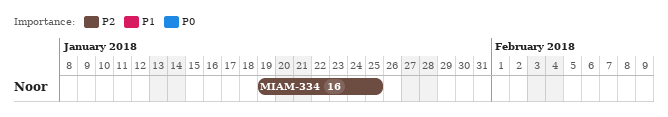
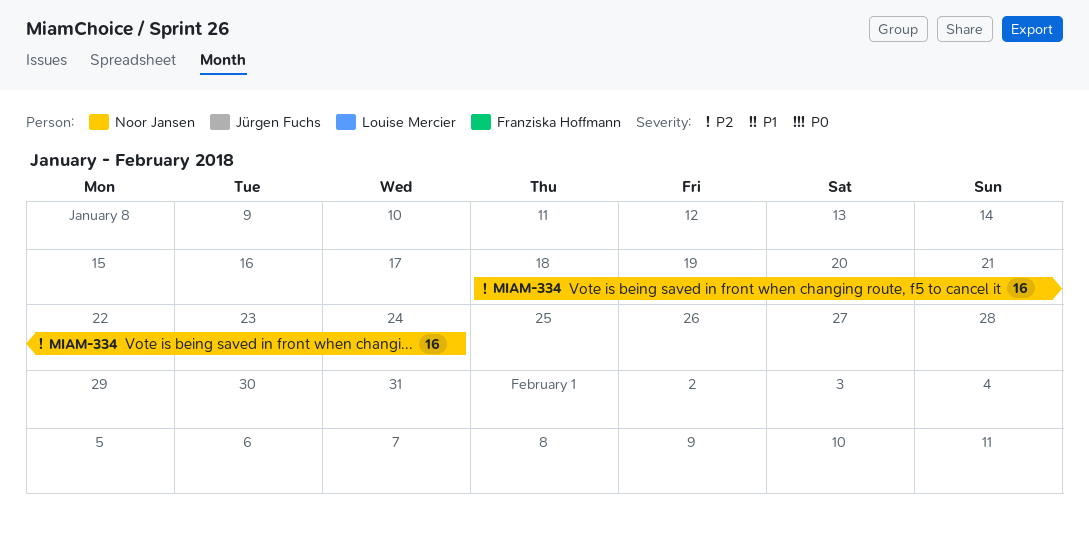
MIAM-334, start: Jan 19 -> Jan 18
MIAM-334, due: Jan 25 -> Jan 24

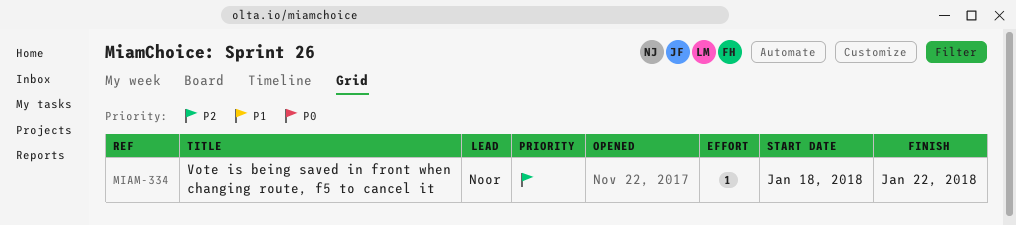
MIAM-334, estimate: 16 -> 1
MIAM-334, due: Jan 24 -> Jan 22

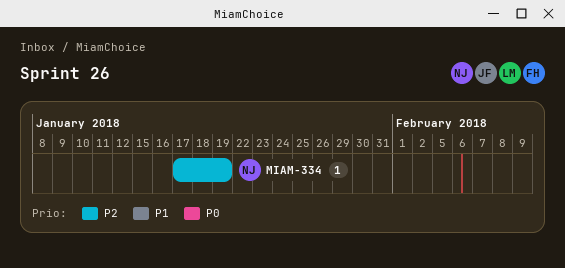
MIAM-334, start: Jan 18 -> Jan 17
MIAM-334, due: Jan 22 -> Jan 19

